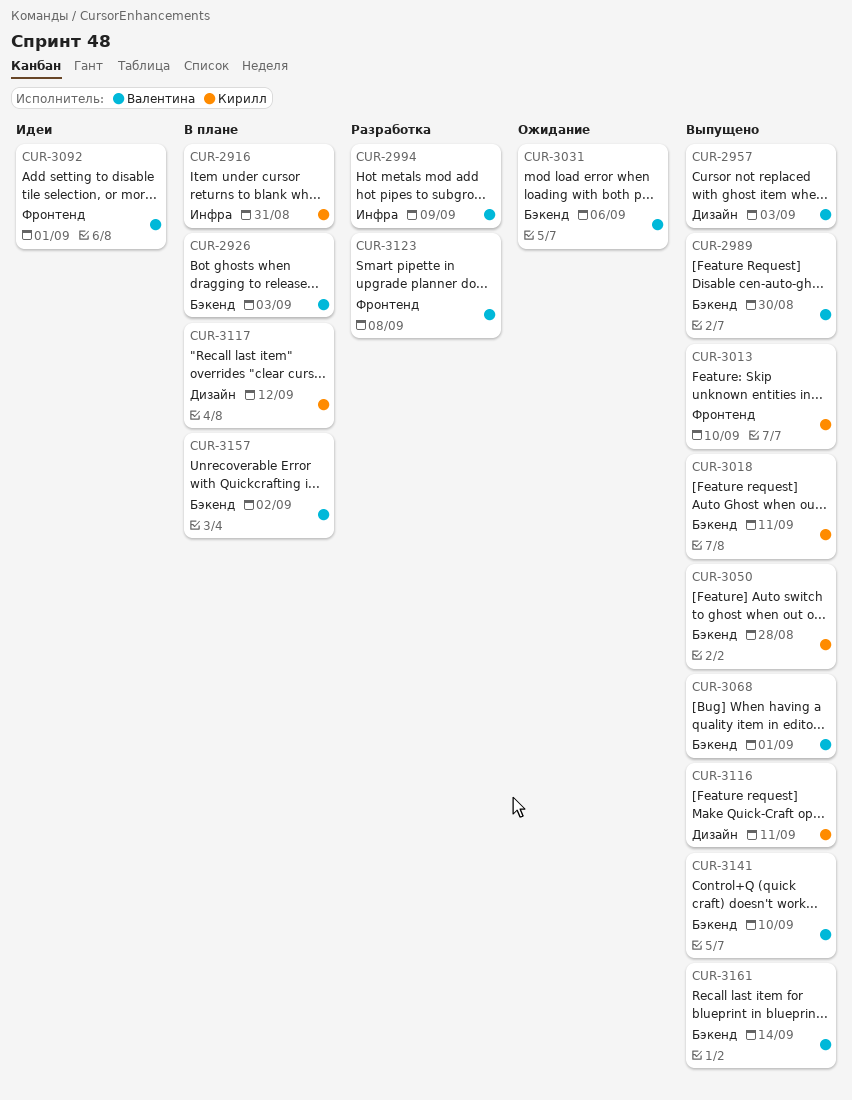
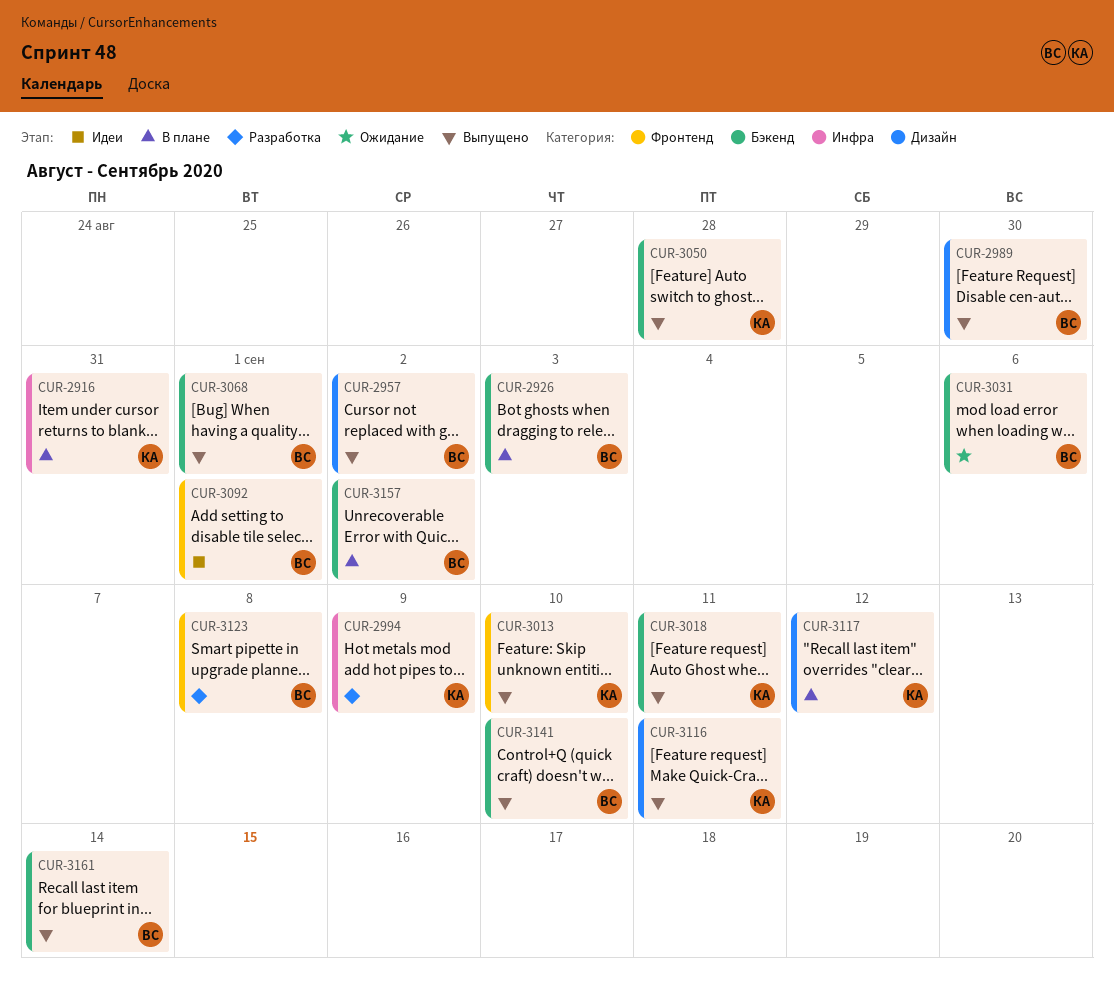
CUR-2957, due: Sep 3 -> Sep 2
CUR-2989, label: Бэкенд -> Дизайн
CUR-2994, owner: Валентина -> Кирилл

